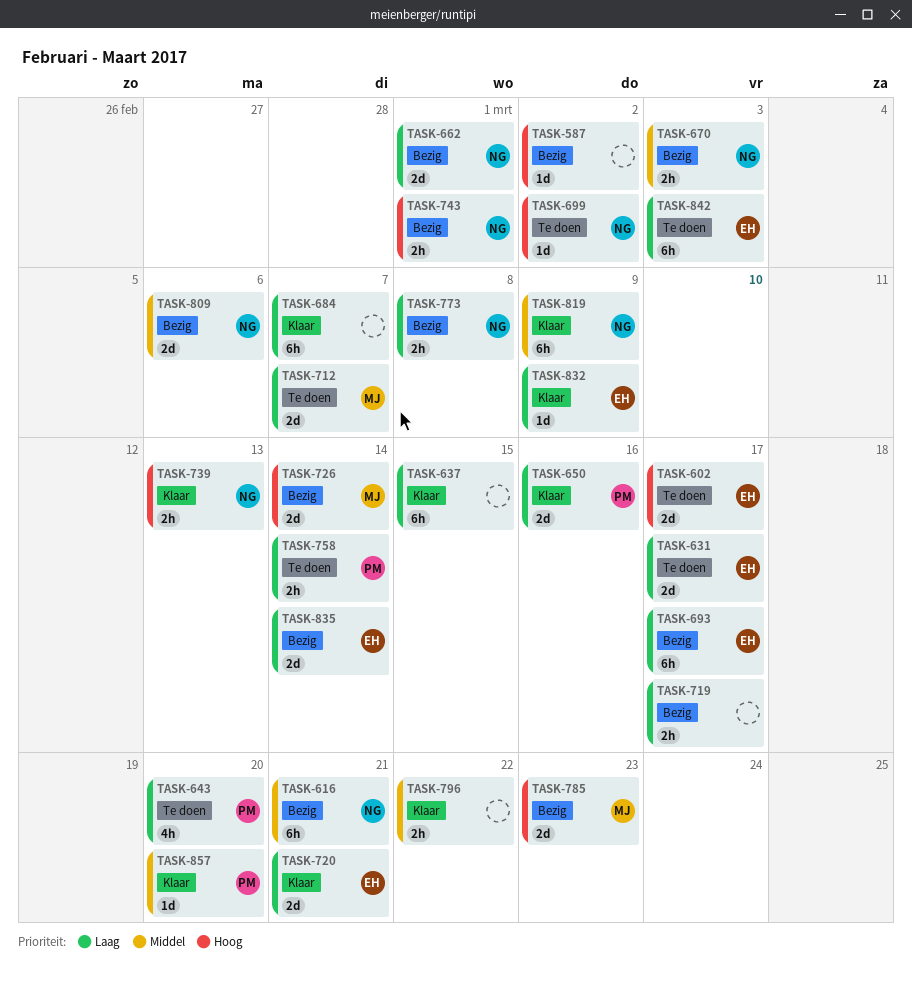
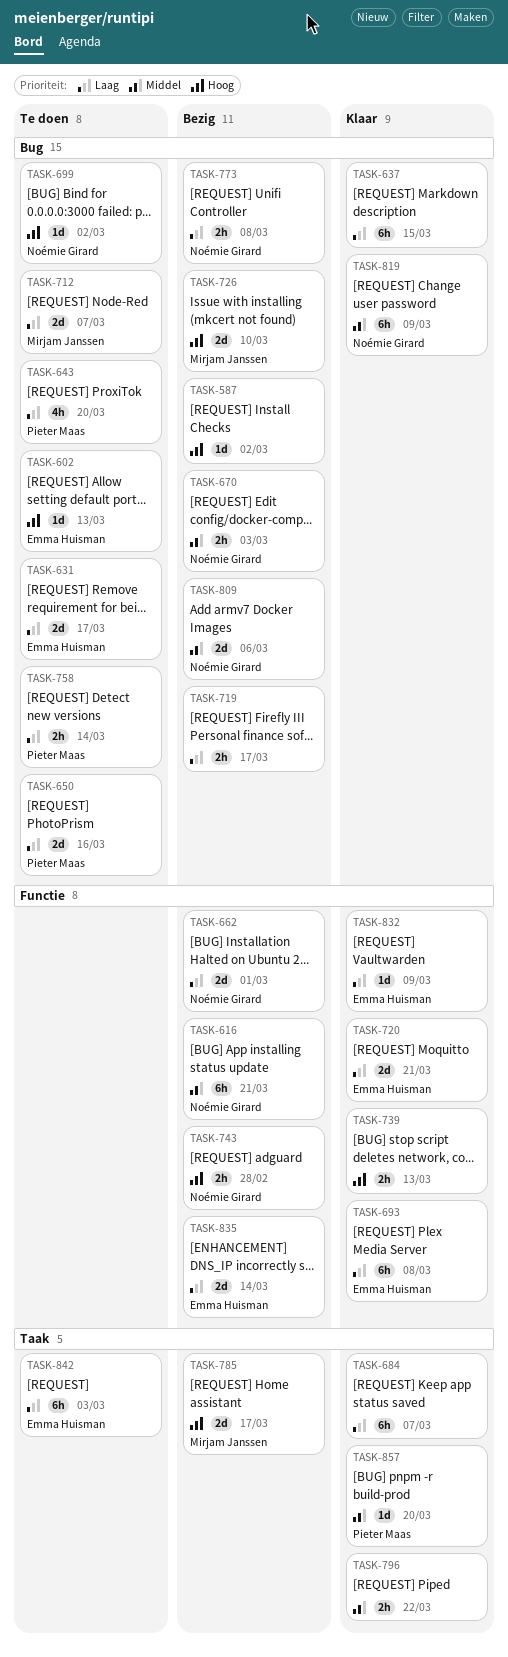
TASK-602, estimate: 2d -> 1d
TASK-602, due: Mar 17 -> Mar 13
TASK-650, status: Klaar -> Te doen
TASK-693, status: Bezig -> Klaar
TASK-693, due: Mar 17 -> Mar 8
TASK-726, due: Mar 14 -> Mar 10
TASK-739, owner: Noémie Girard -> none
TASK-743, due: Mar 1 -> Feb 28
TASK-785, due: Mar 23 -> Mar 17

